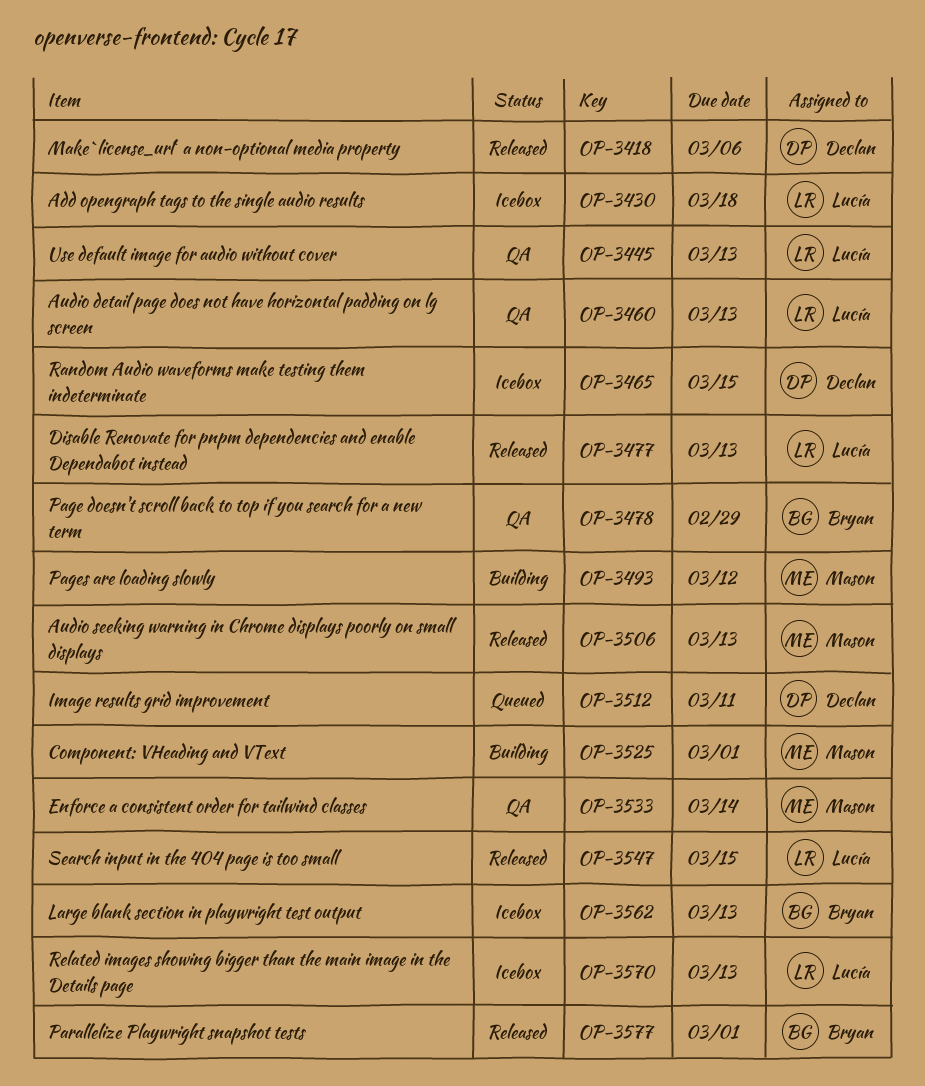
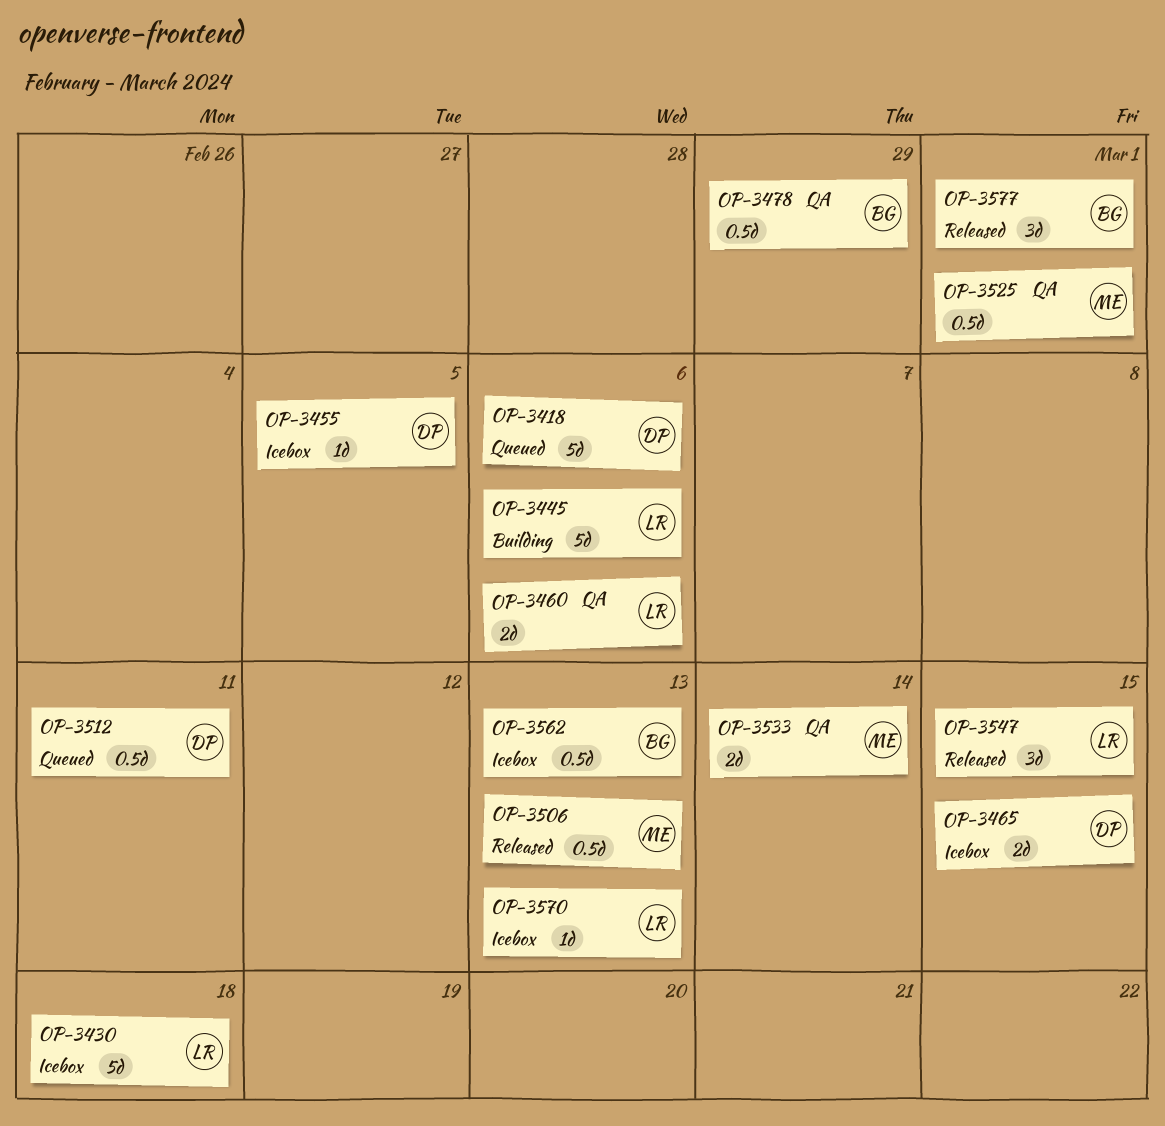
OP-3418, status: Released -> Queued
OP-3445, status: QA -> Building
OP-3445, due: Mar 13 -> Mar 6
OP-3455: none -> present
OP-3460, due: Mar 13 -> Mar 6
OP-3477: present -> none
OP-3493: present -> none
OP-3525, status: Building -> QA

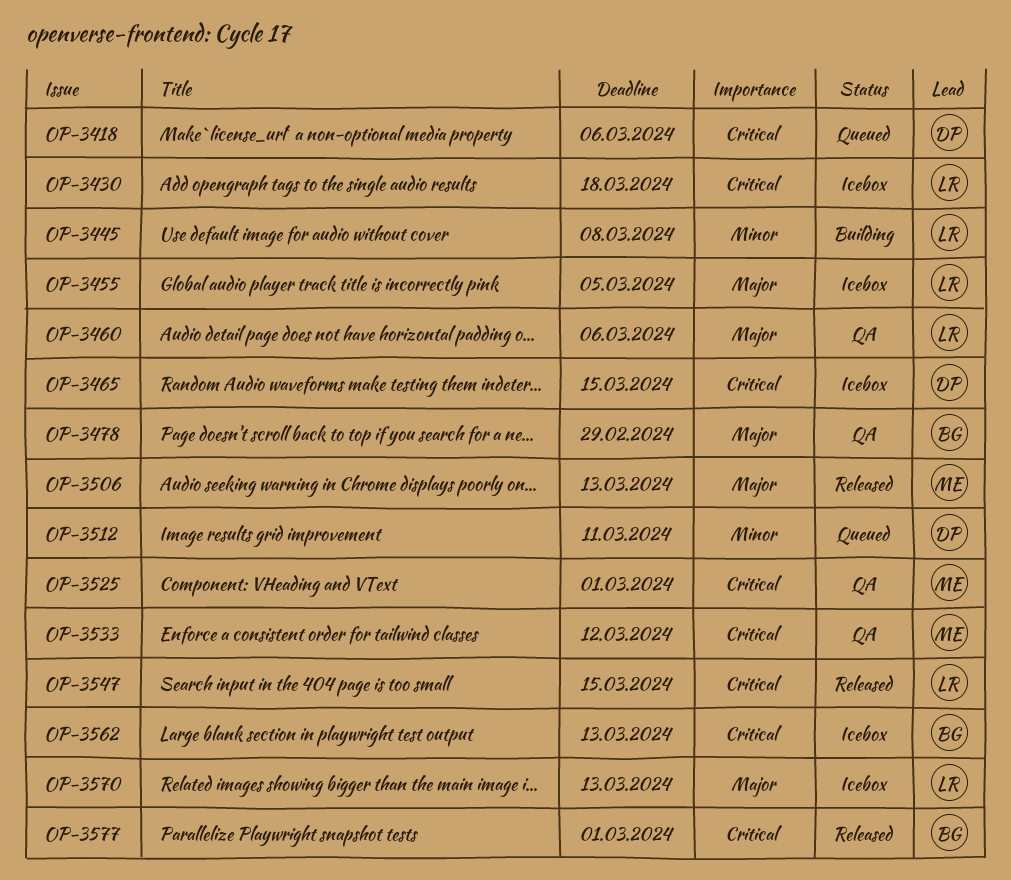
OP-3445, due: Mar 6 -> Mar 8
OP-3455, owner: DP -> LR
OP-3533, due: Mar 14 -> Mar 12

